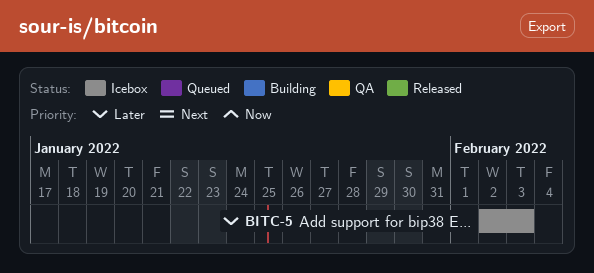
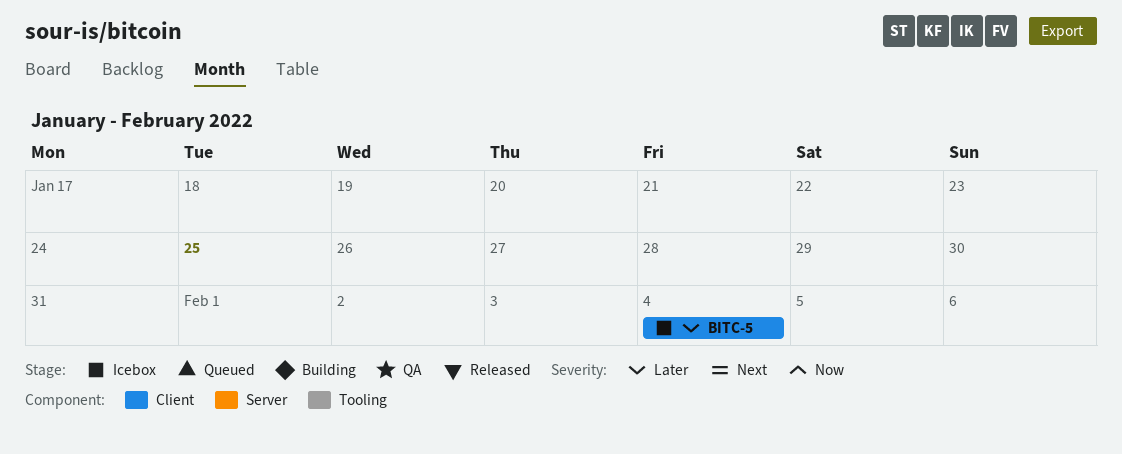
BITC-5, start: Feb 2 -> Feb 4
BITC-5, due: Feb 3 -> Feb 4

